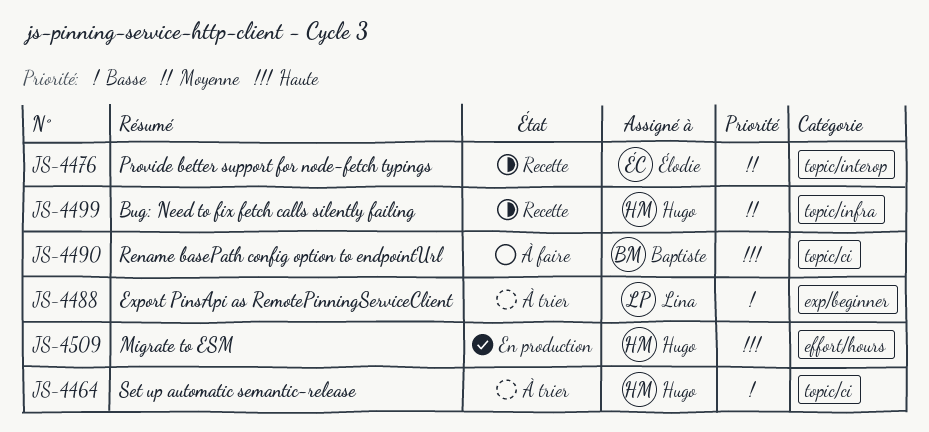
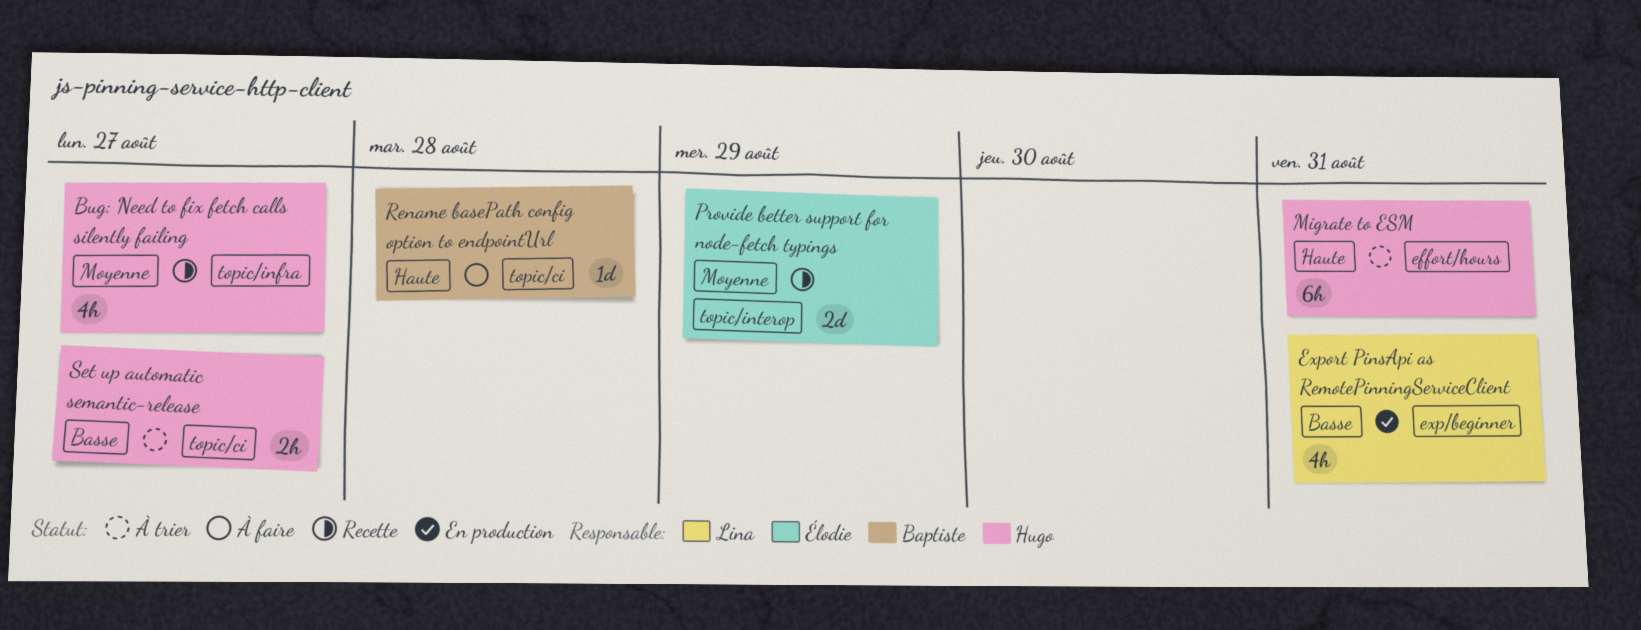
Export PinsApi as RemotePinningServiceClient, status: À trier -> En production
Migrate to ESM, status: En production -> À trier

